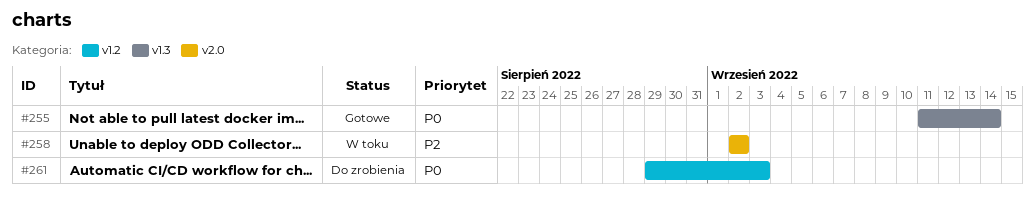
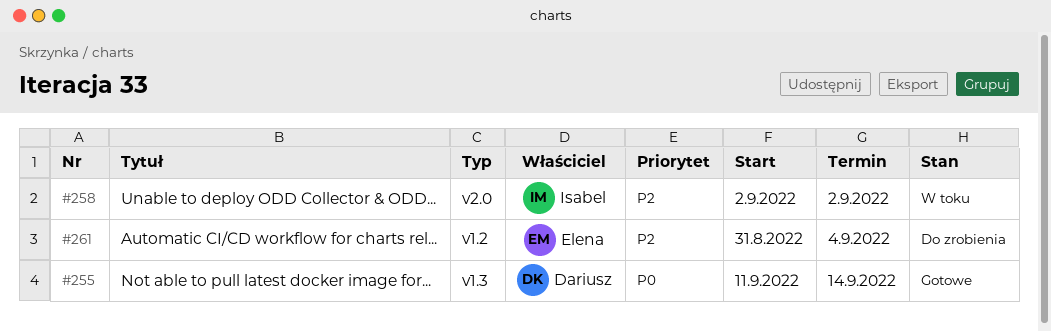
#261, priority: P0 -> P2
#261, start: Aug 29 -> Aug 31
#261, due: Sep 3 -> Sep 4

